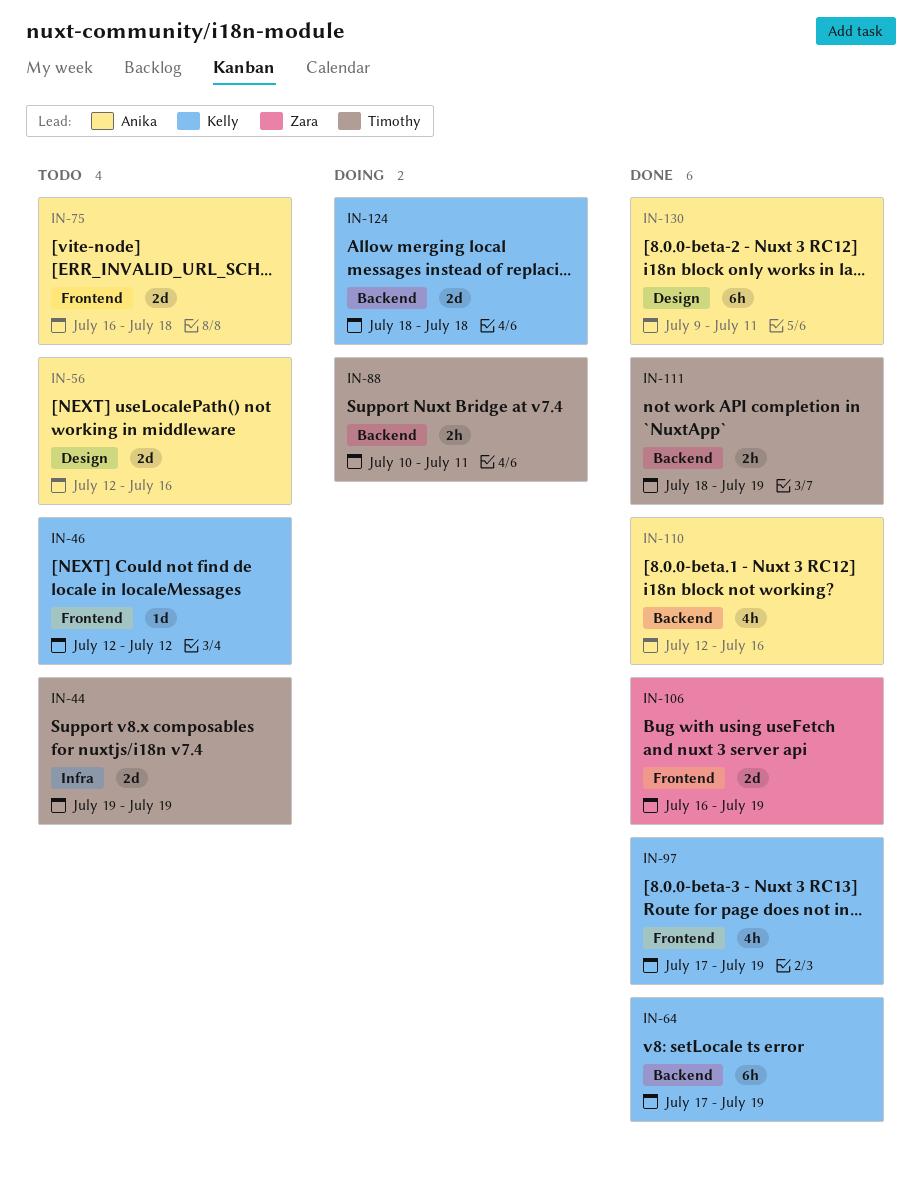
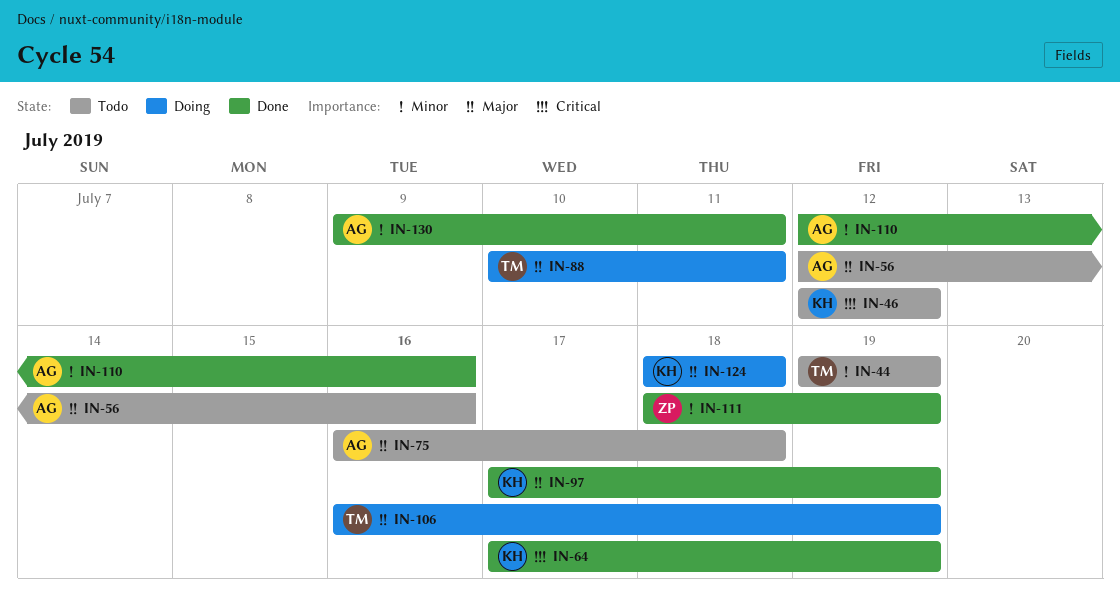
IN-106, status: Done -> Doing
IN-106, owner: Zara -> Timothy
IN-111, owner: Timothy -> Zara

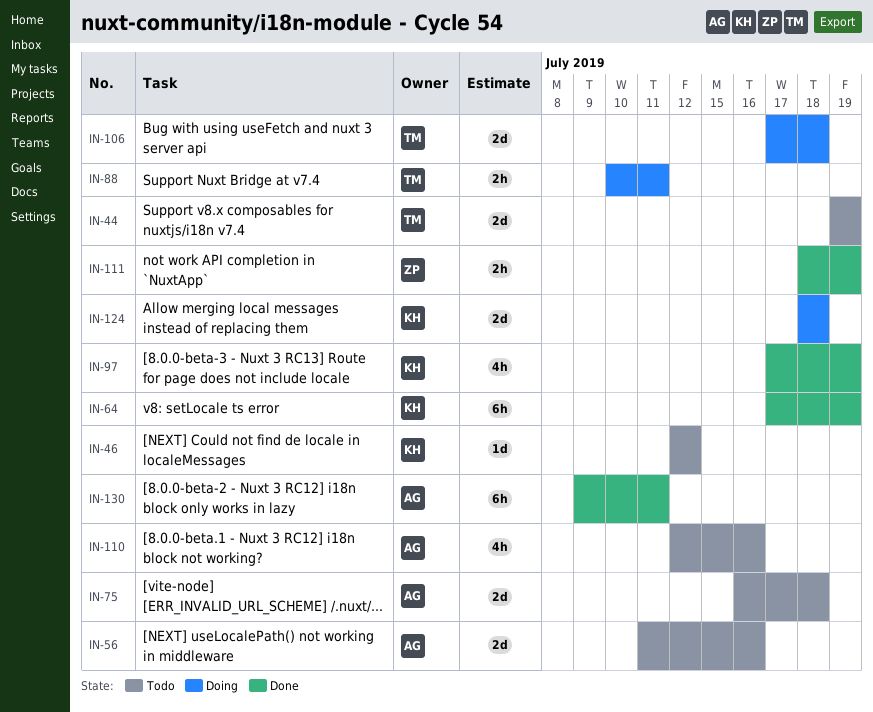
IN-56, start: Jul 12 -> Jul 11
IN-106, start: Jul 16 -> Jul 17
IN-106, due: Jul 19 -> Jul 18
IN-110, status: Done -> Todo

